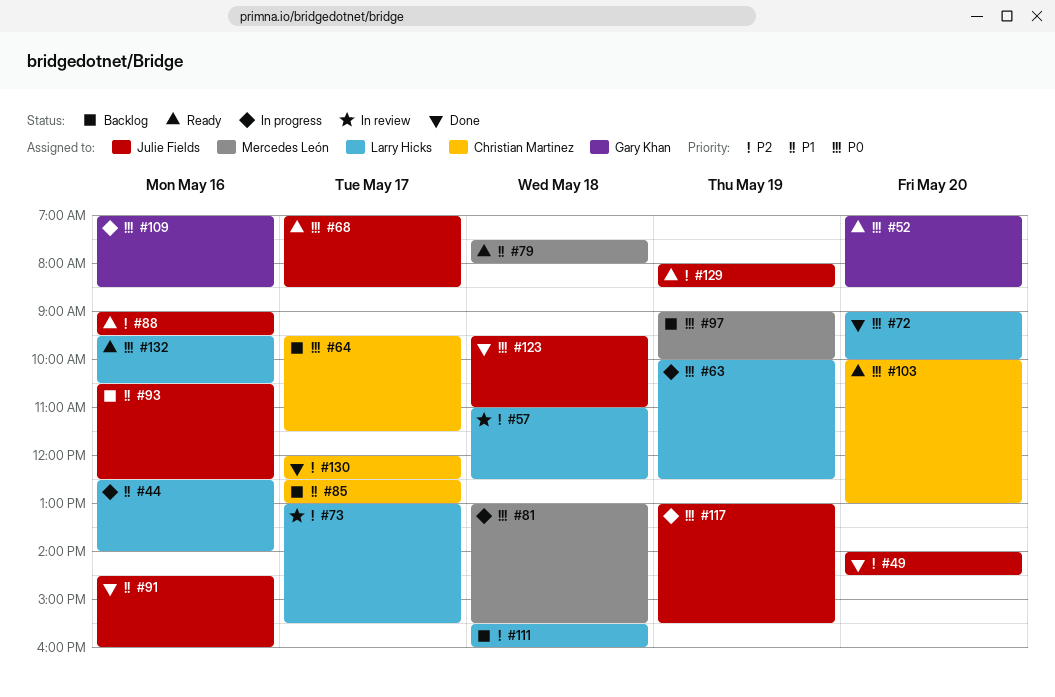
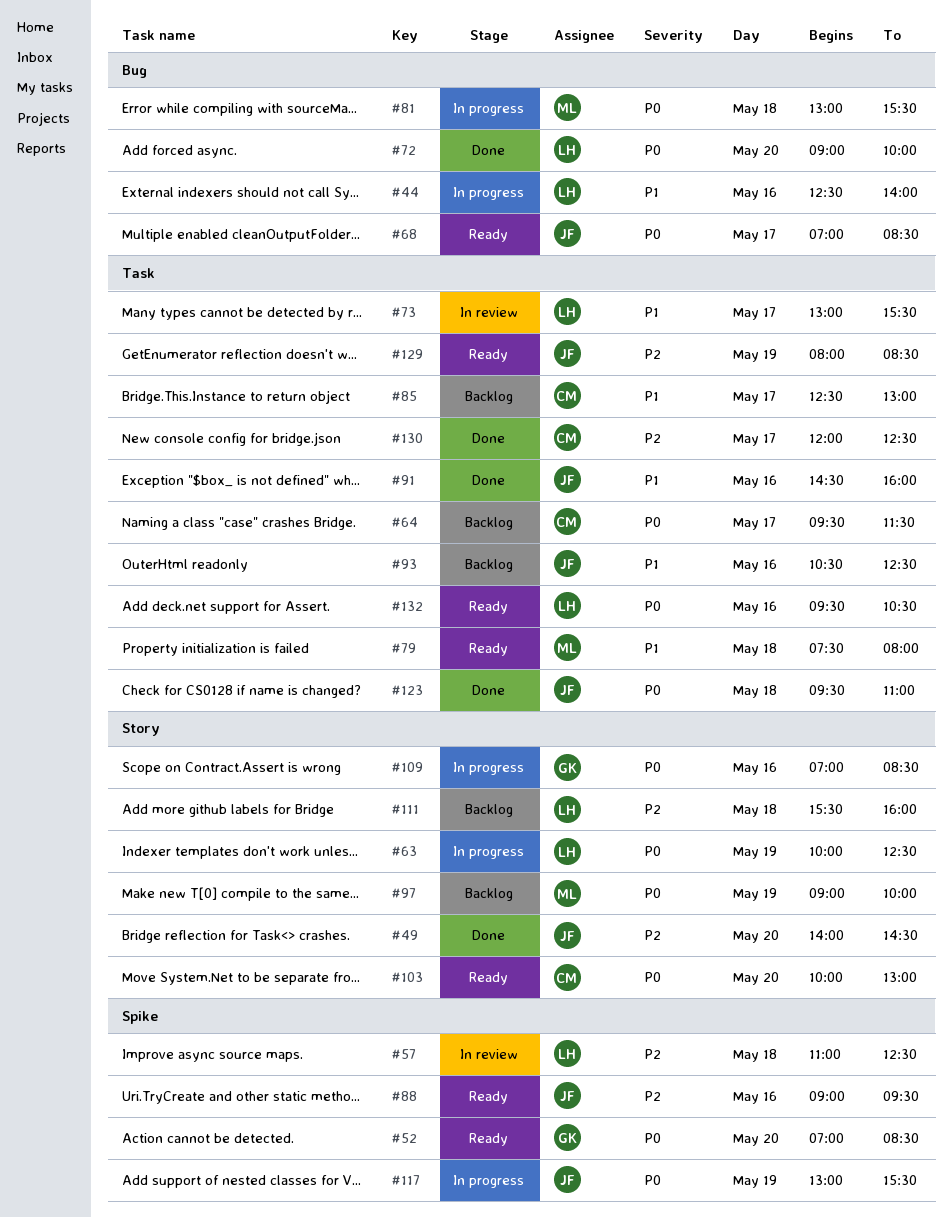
#73, priority: P2 -> P1

